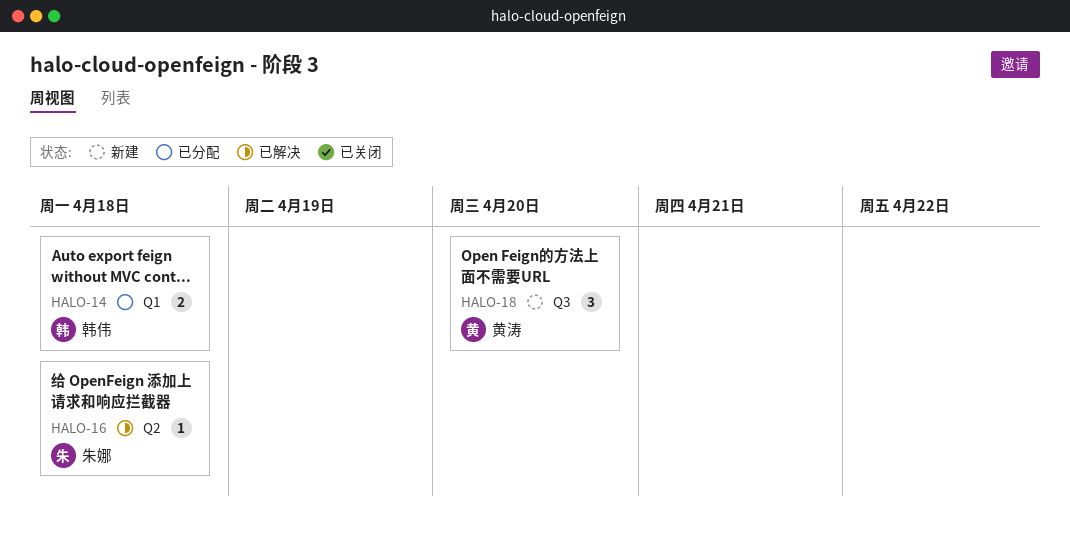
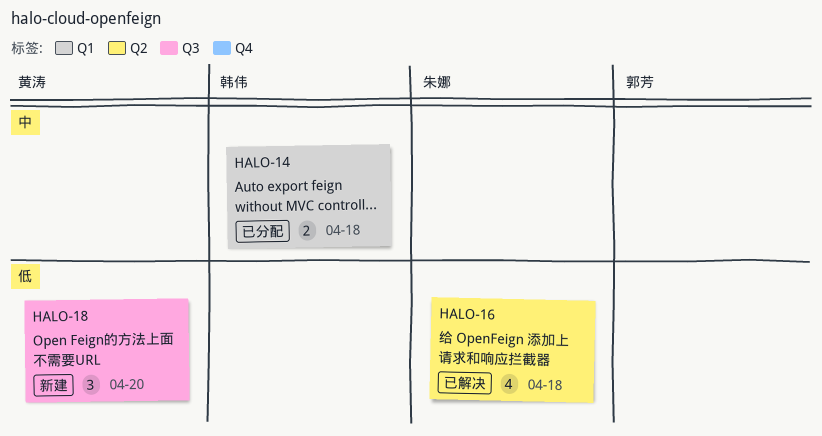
HALO-16, estimate: 1 -> 4

